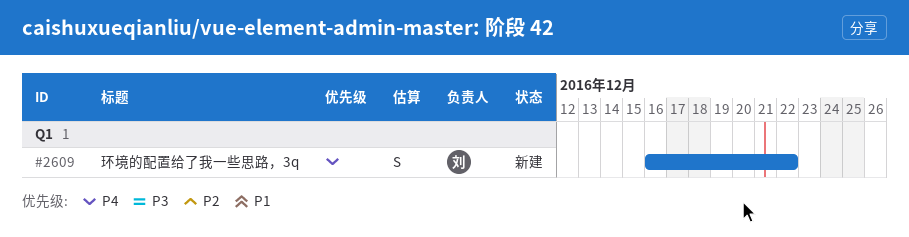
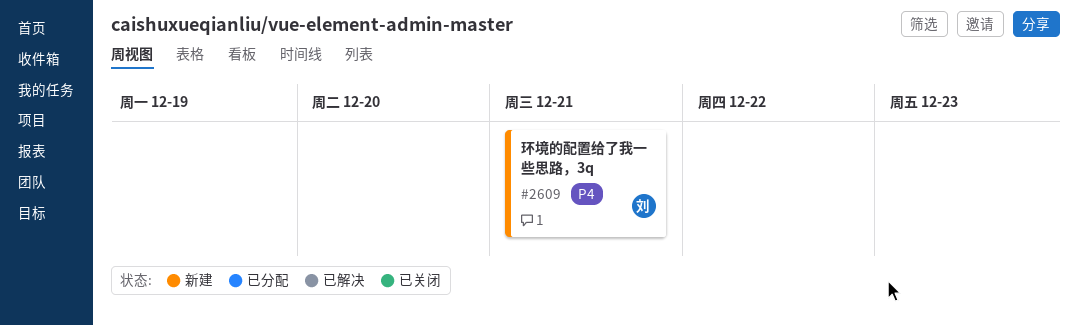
#2609, due: Dec 22 -> Dec 21

